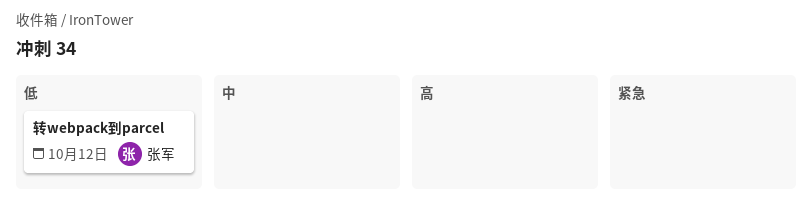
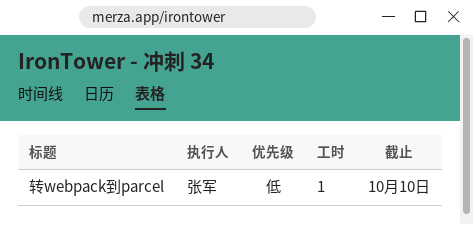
转webpack到parcel, due: Oct 12 -> Oct 10

